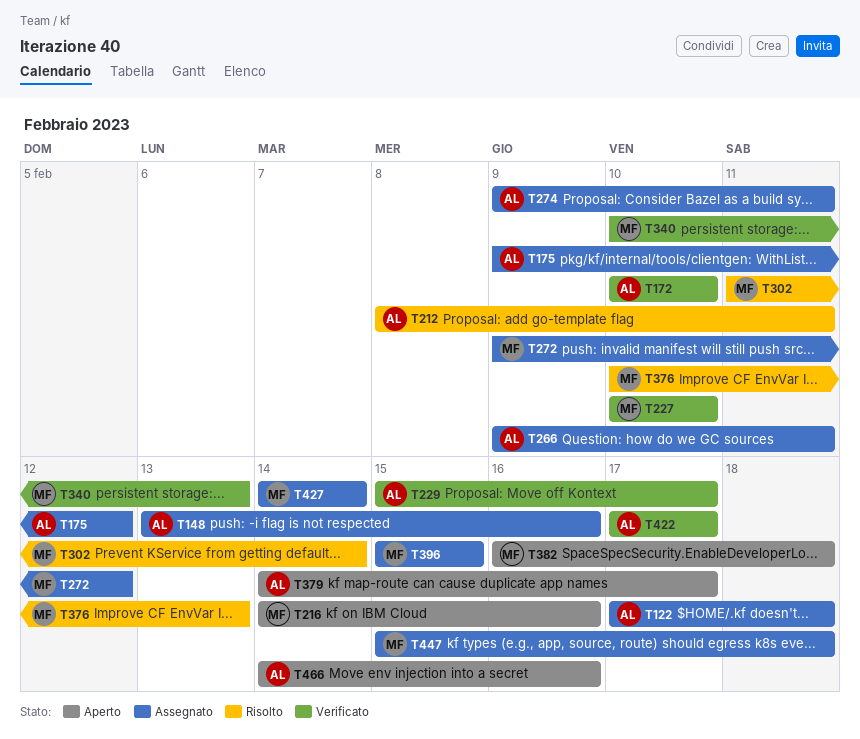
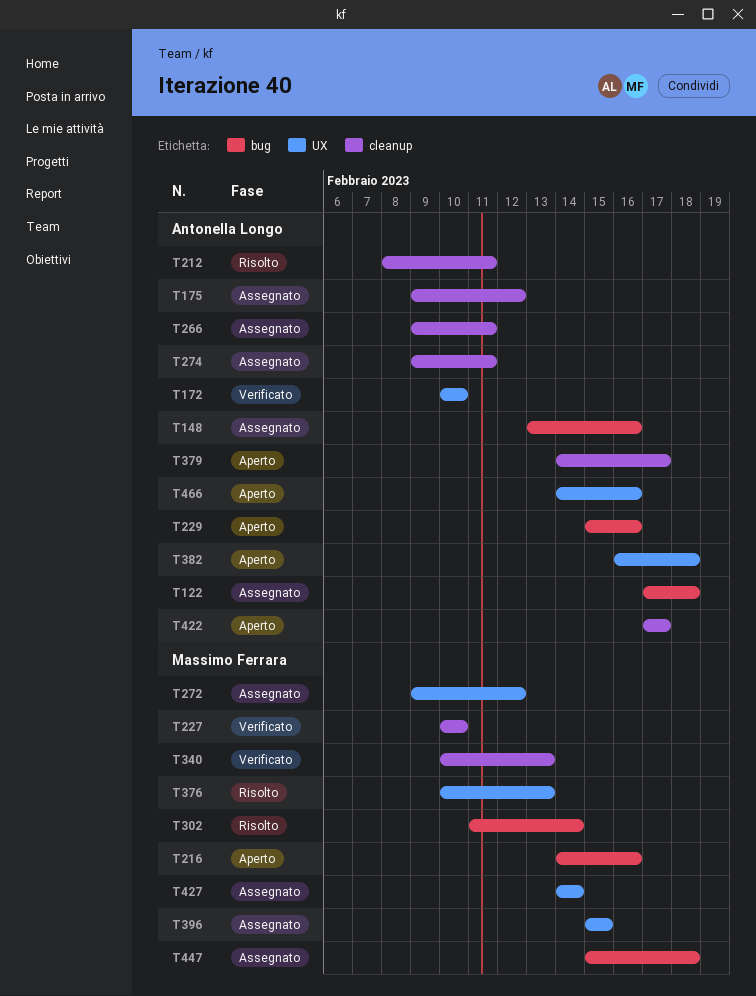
T229, status: Verificato -> Aperto
T229, due: Feb 17 -> Feb 16
T382, owner: Massimo Ferrara -> Antonella Longo
T422, status: Verificato -> Aperto

